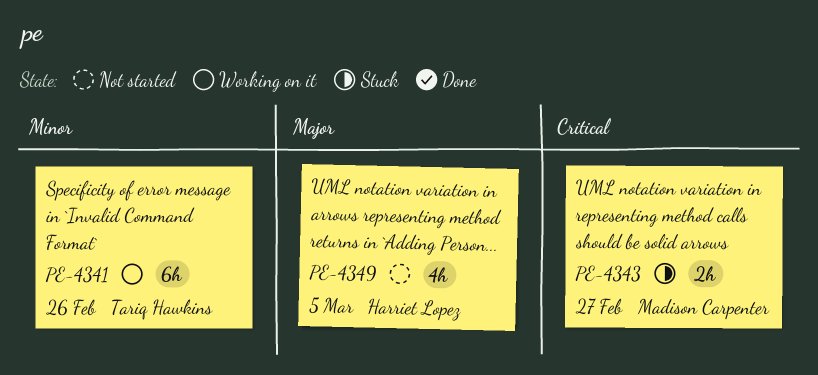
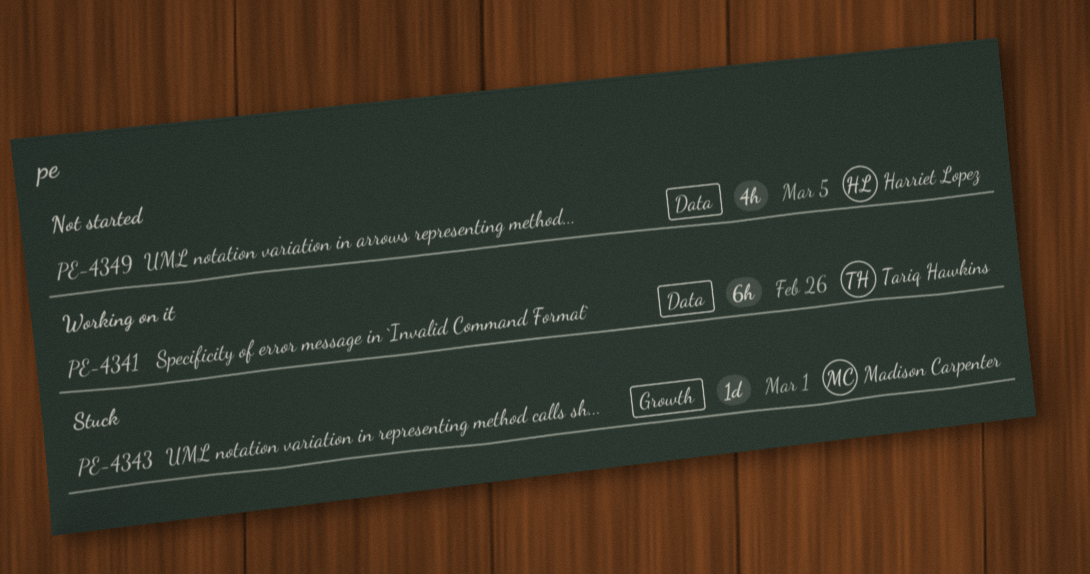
PE-4343, estimate: 2h -> 1d
PE-4343, due: Feb 27 -> Mar 1

